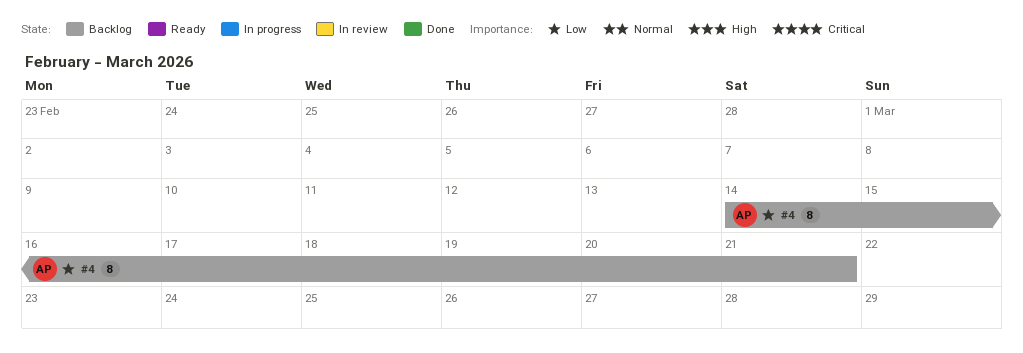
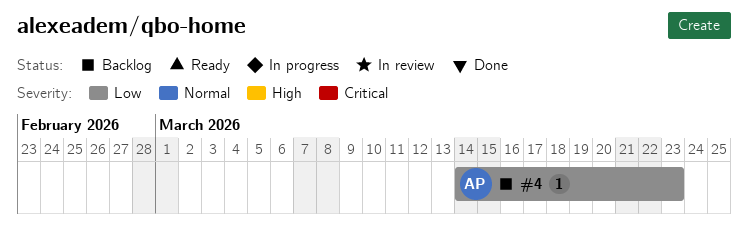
#4, estimate: 8 -> 1
#4, due: Mar 21 -> Mar 23

